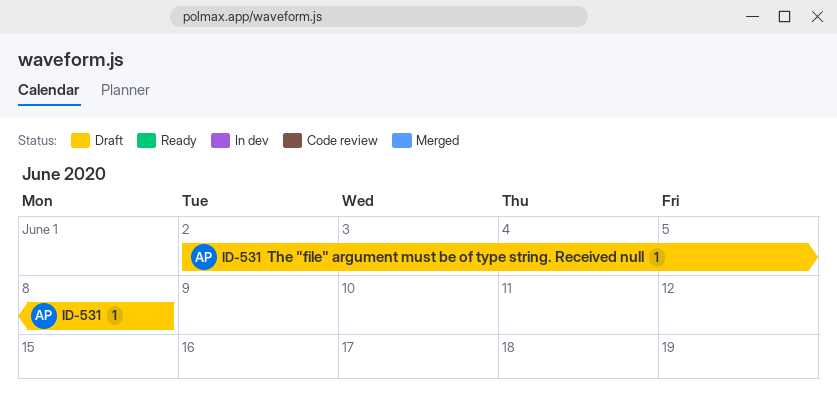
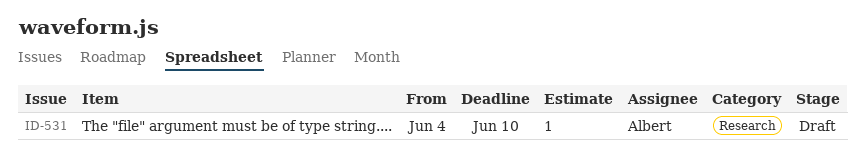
ID-531, start: Jun 2 -> Jun 4
ID-531, due: Jun 8 -> Jun 10

